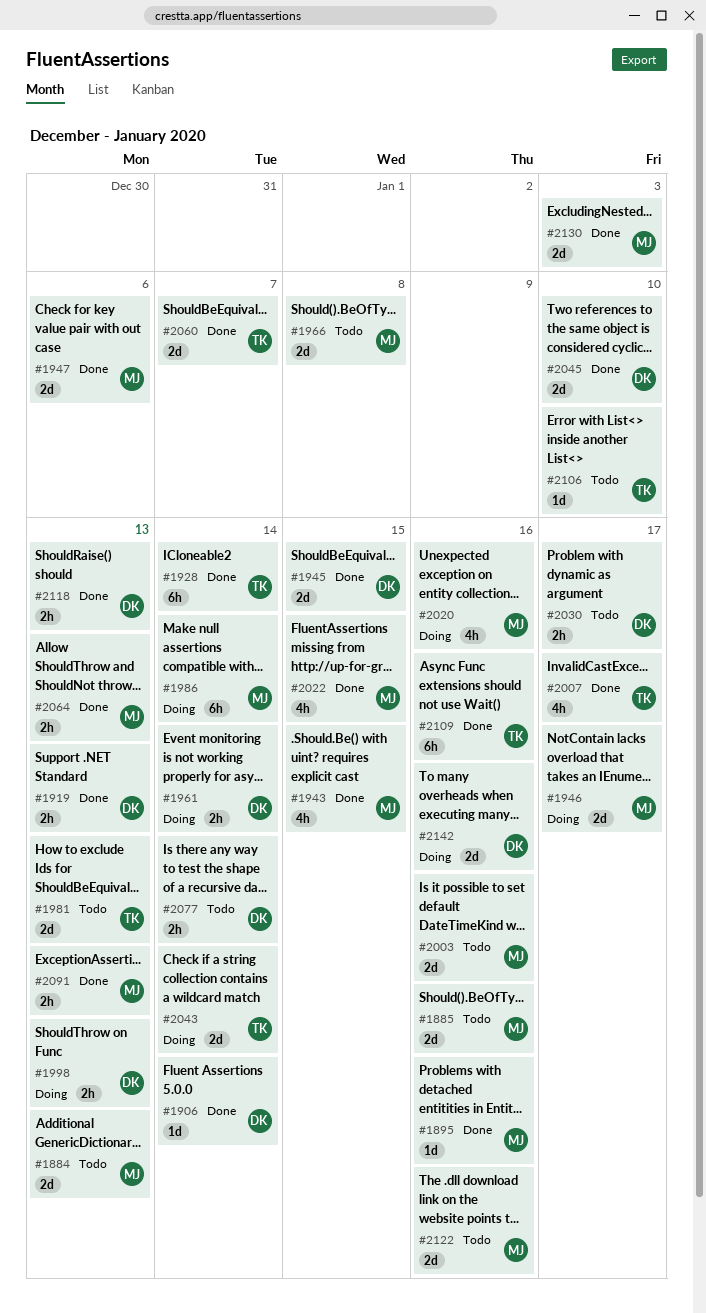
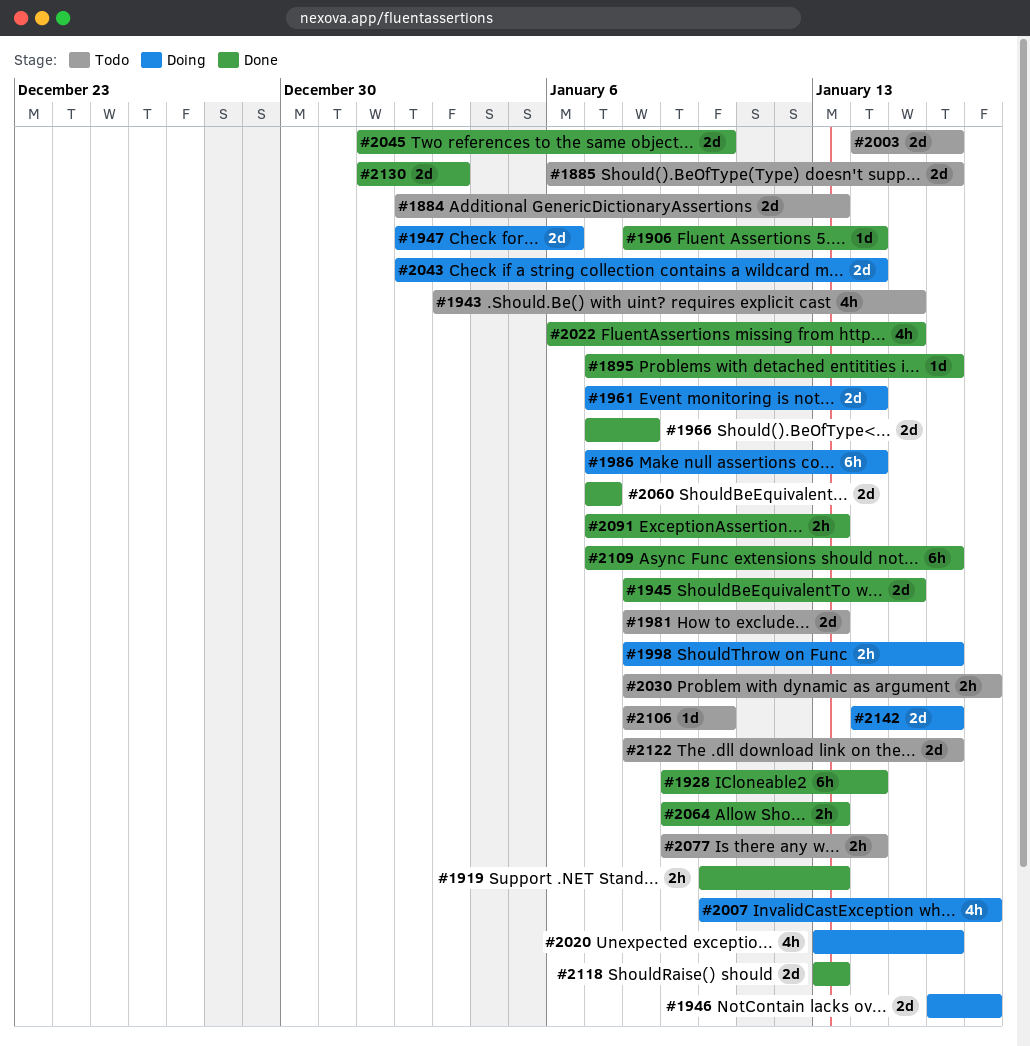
#1943, status: Done -> Todo
#1947, status: Done -> Doing
#1961, estimate: 2h -> 2d
#1966, status: Todo -> Done
#1998, due: Jan 13 -> Jan 16
#2007, status: Done -> Doing
#2118, estimate: 2h -> 2d

